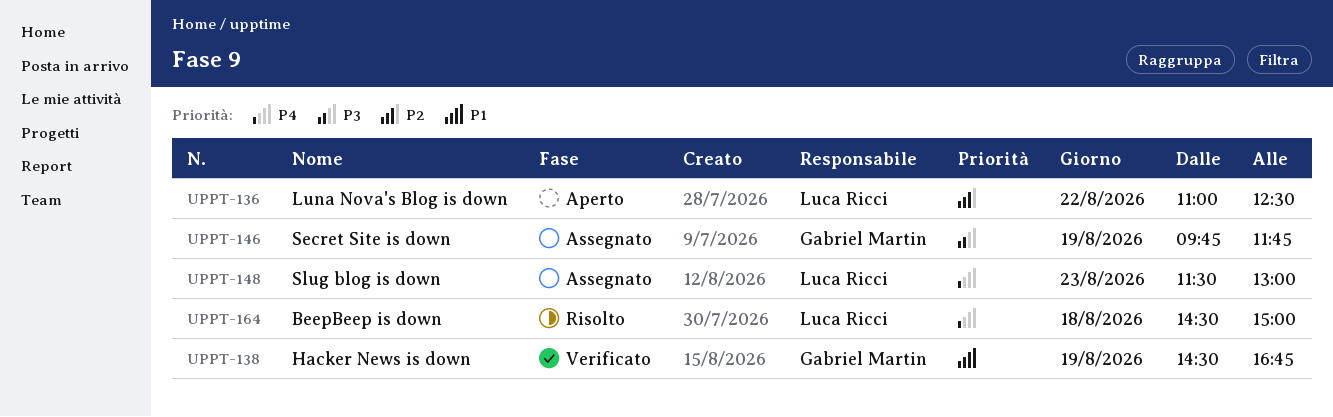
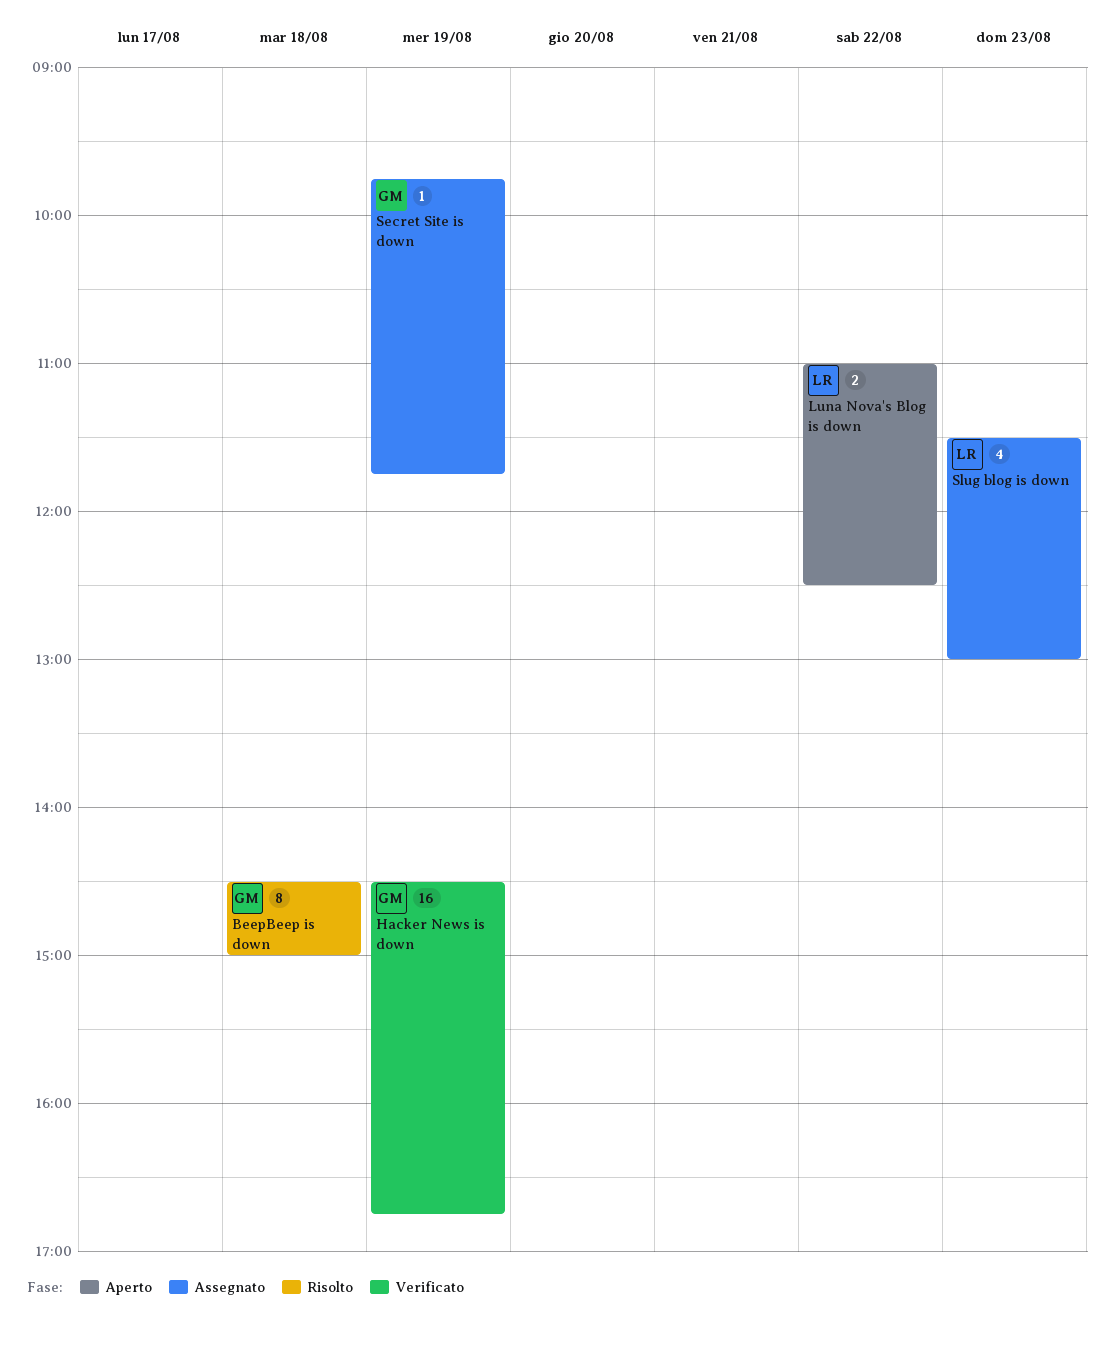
BeepBeep is down, owner: Luca Ricci -> Gabriel Martin

